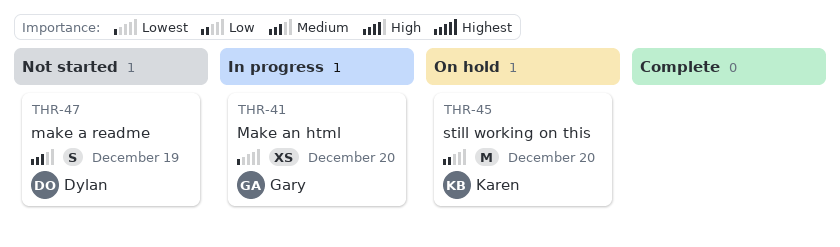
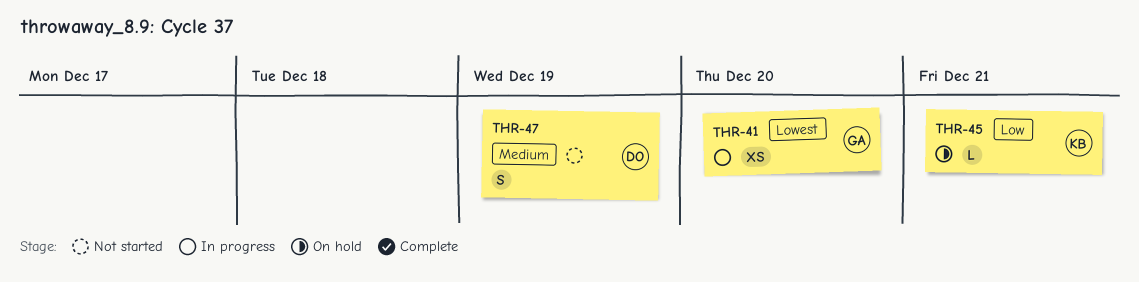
THR-45, estimate: M -> L
THR-45, due: Dec 20 -> Dec 21

